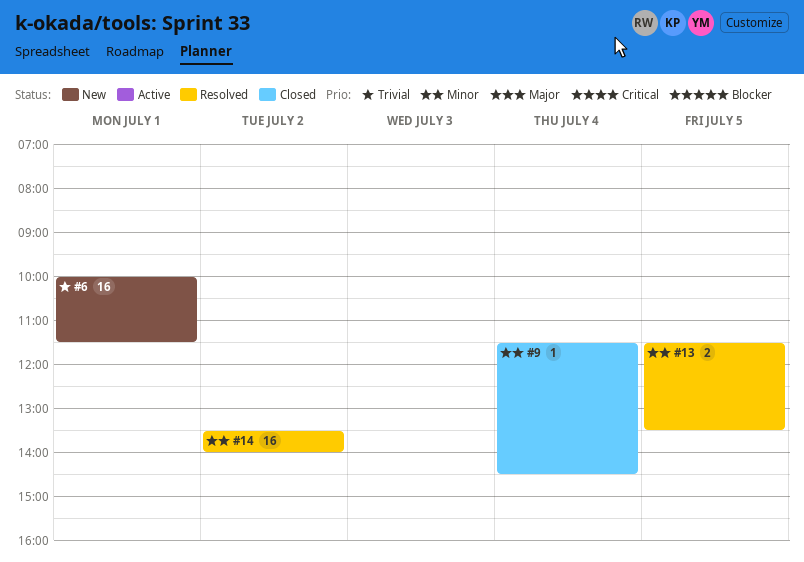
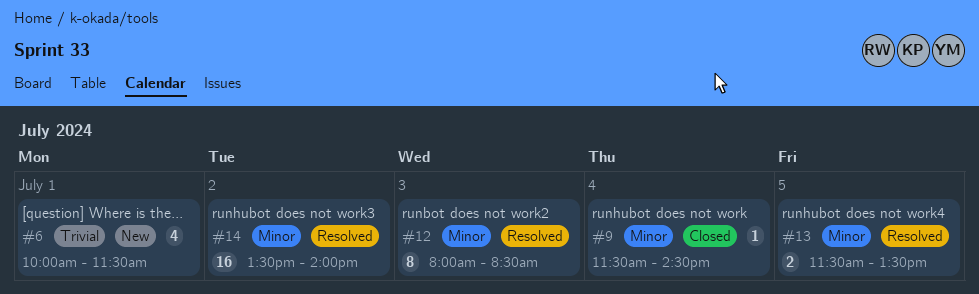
#6, estimate: 16 -> 4
#12: none -> present

